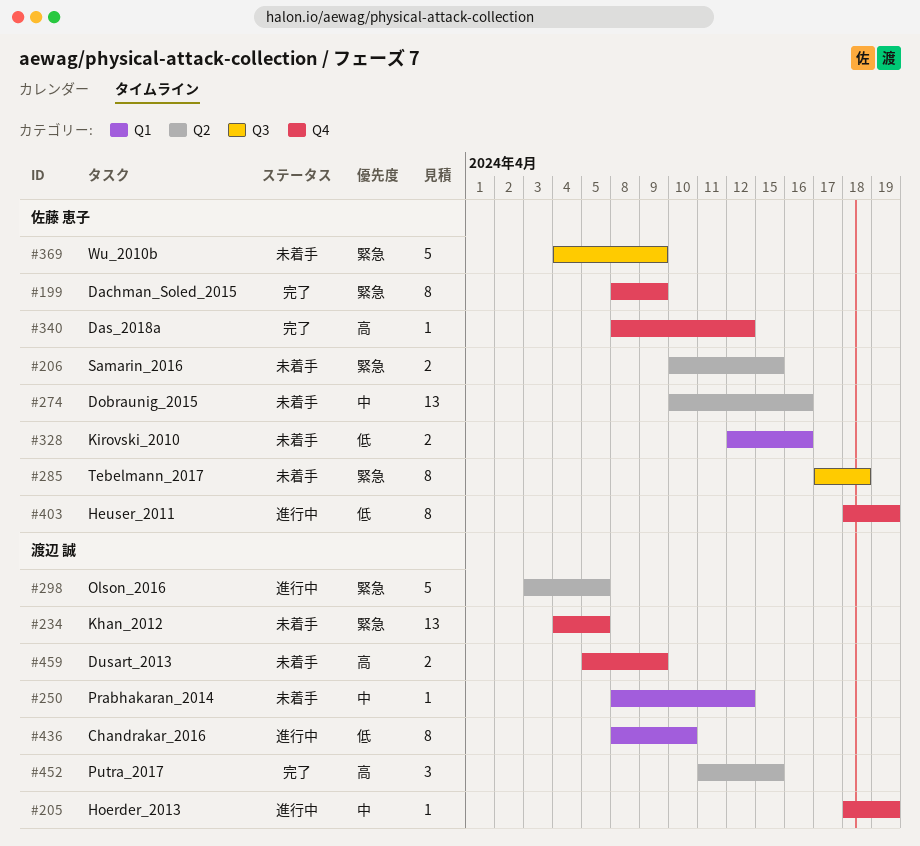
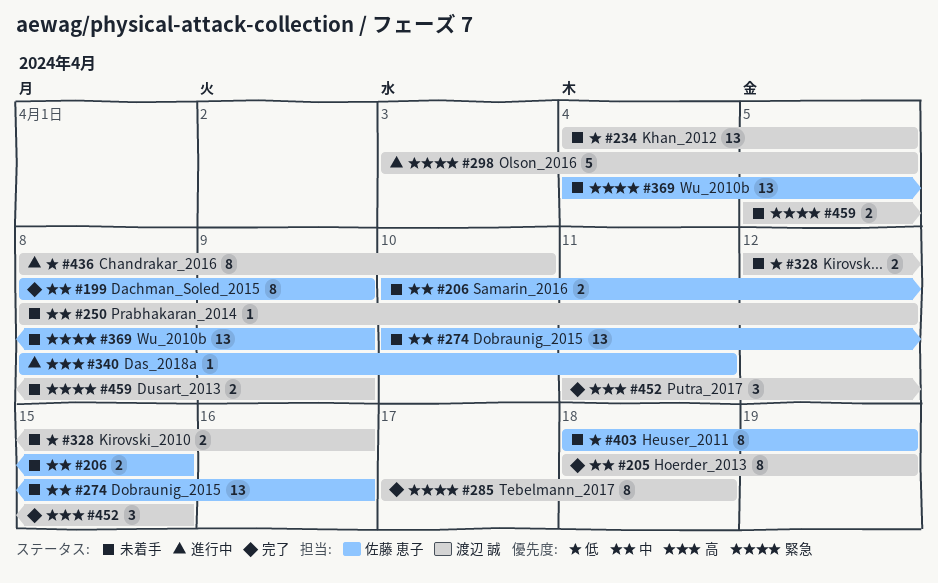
#199, priority: 緊急 -> 中
#205, status: 進行中 -> 完了
#205, estimate: 1 -> 8
#206, priority: 緊急 -> 中
#234, priority: 緊急 -> 低
#285, status: 未着手 -> 完了
#285, owner: 佐藤 恵子 -> 渡辺 誠
#328, owner: 佐藤 恵子 -> 渡辺 誠
#340, status: 完了 -> 進行中
#340, due: Apr 12 -> Apr 11
#369, estimate: 5 -> 13
#403, status: 進行中 -> 未着手
#459, priority: 高 -> 緊急

